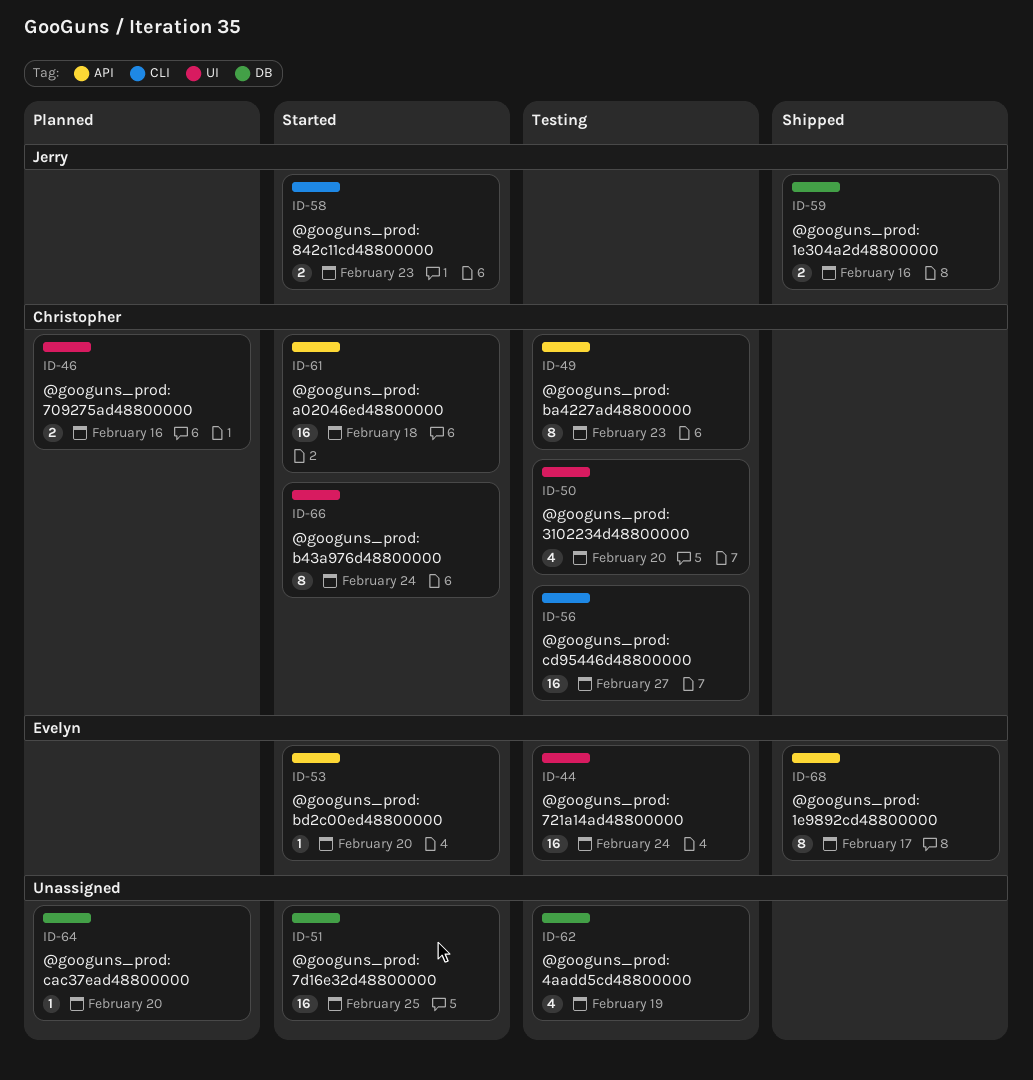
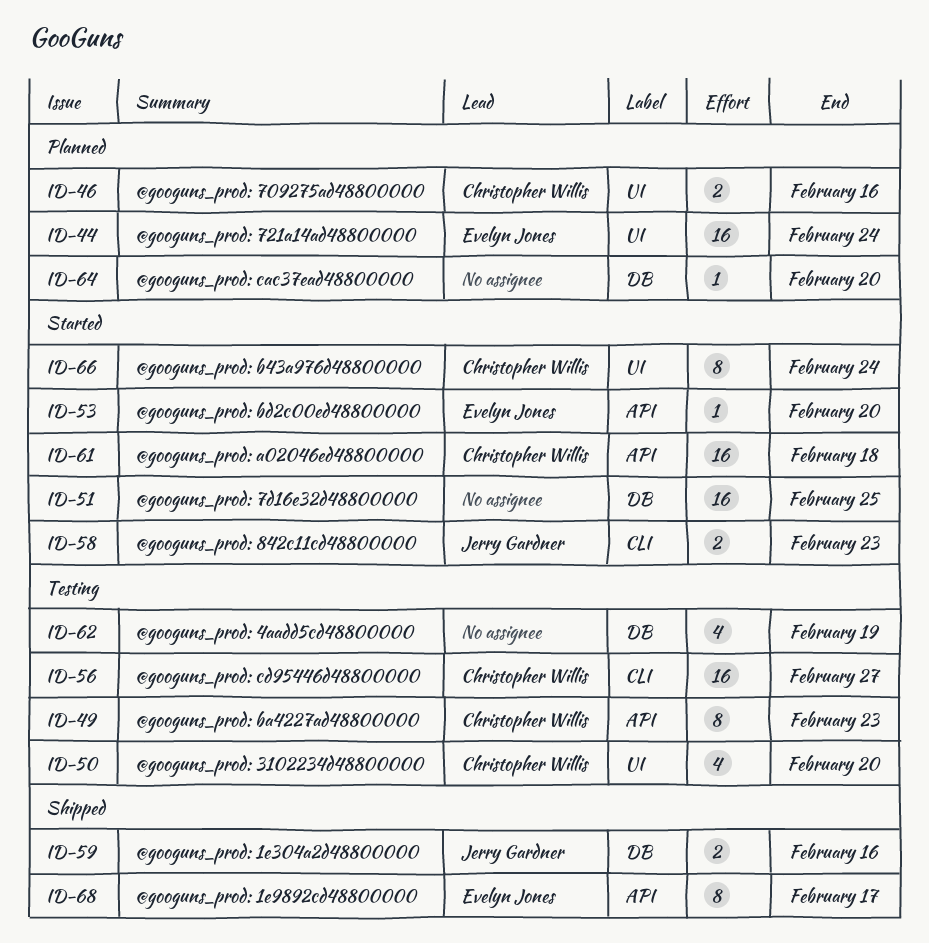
ID-44, status: Testing -> Planned

